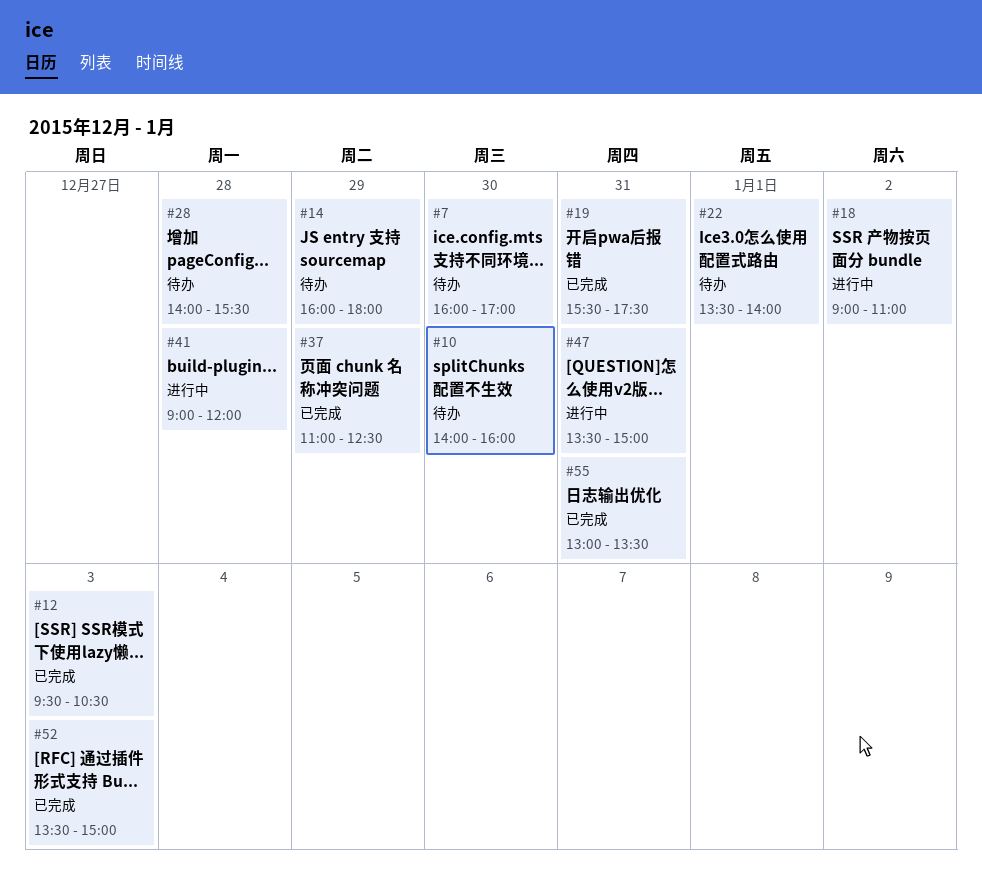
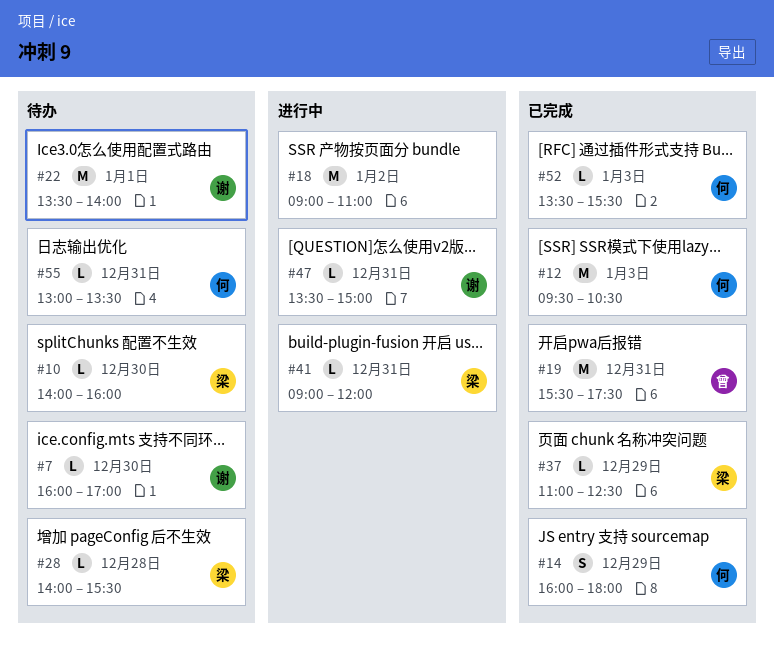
#14, status: 待办 -> 已完成
#41, day: Dec 28 -> Dec 31
#52, ends: 15:00 -> 15:30
#55, status: 已完成 -> 待办

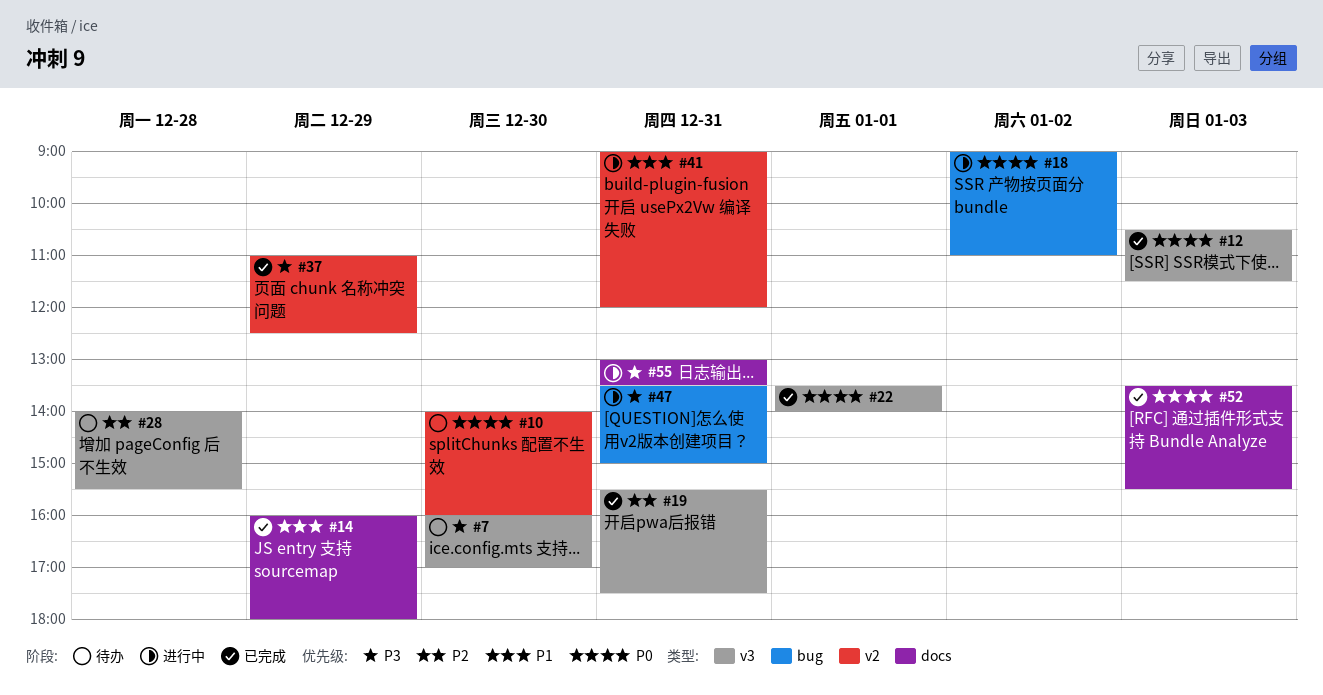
#12, begins: 09:30 -> 10:30
#12, ends: 10:30 -> 11:30
#22, status: 待办 -> 已完成
#55, status: 待办 -> 进行中

